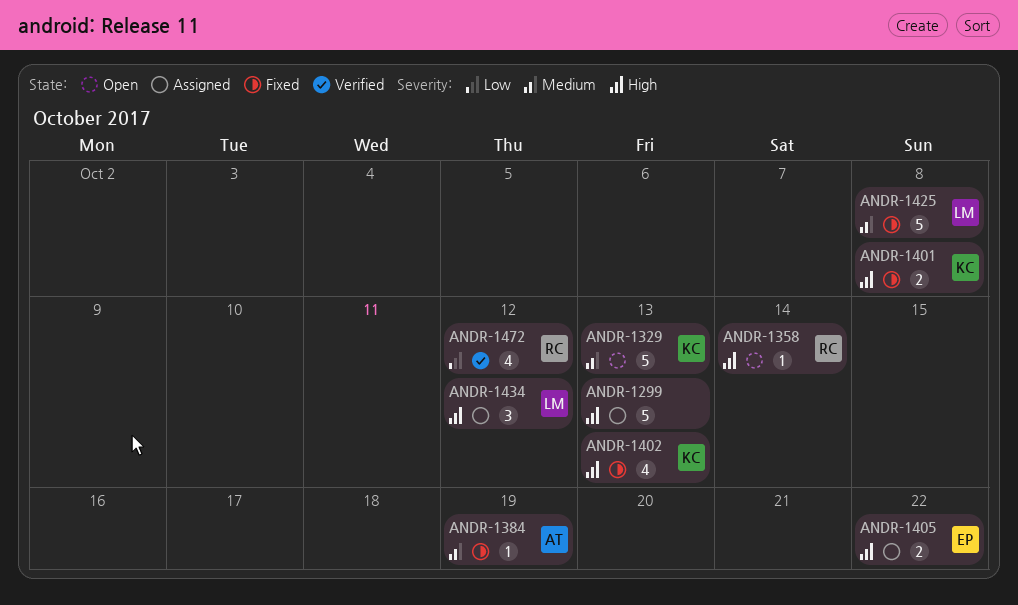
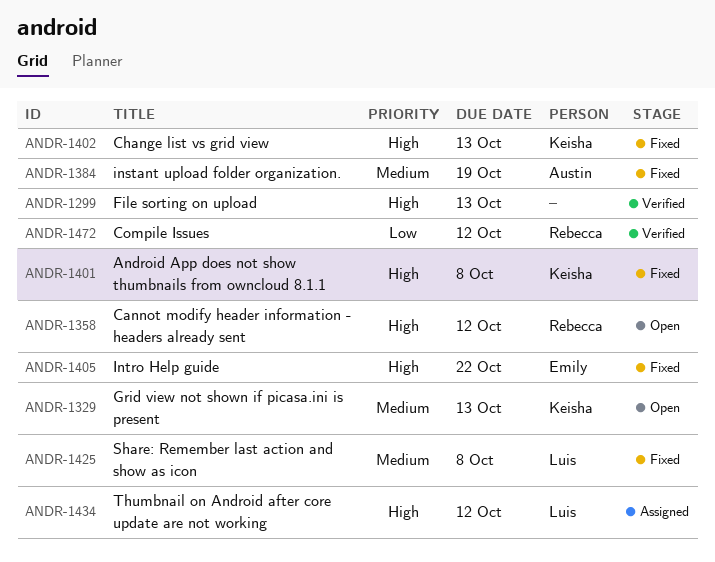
ANDR-1299, status: Assigned -> Verified
ANDR-1358, due: Oct 14 -> Oct 12
ANDR-1405, status: Assigned -> Fixed

